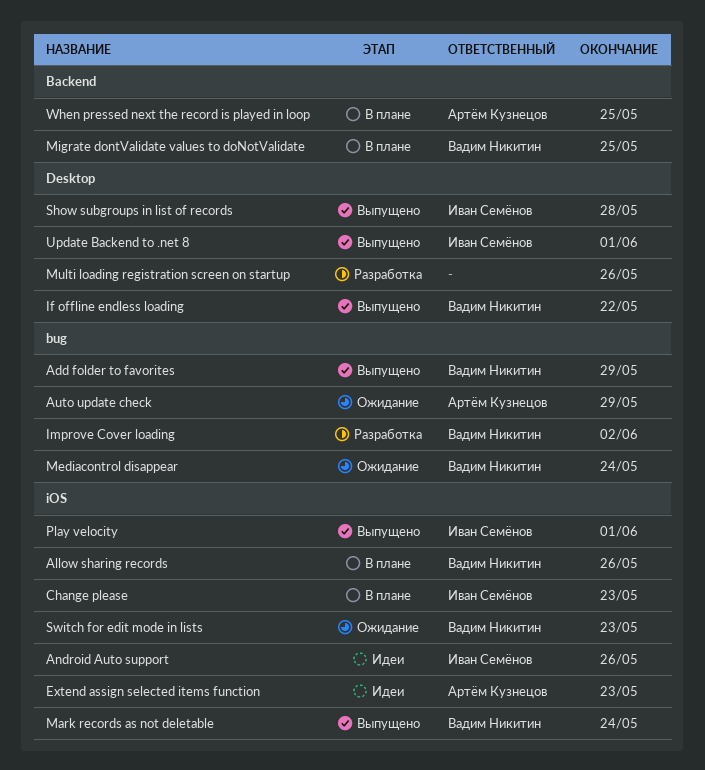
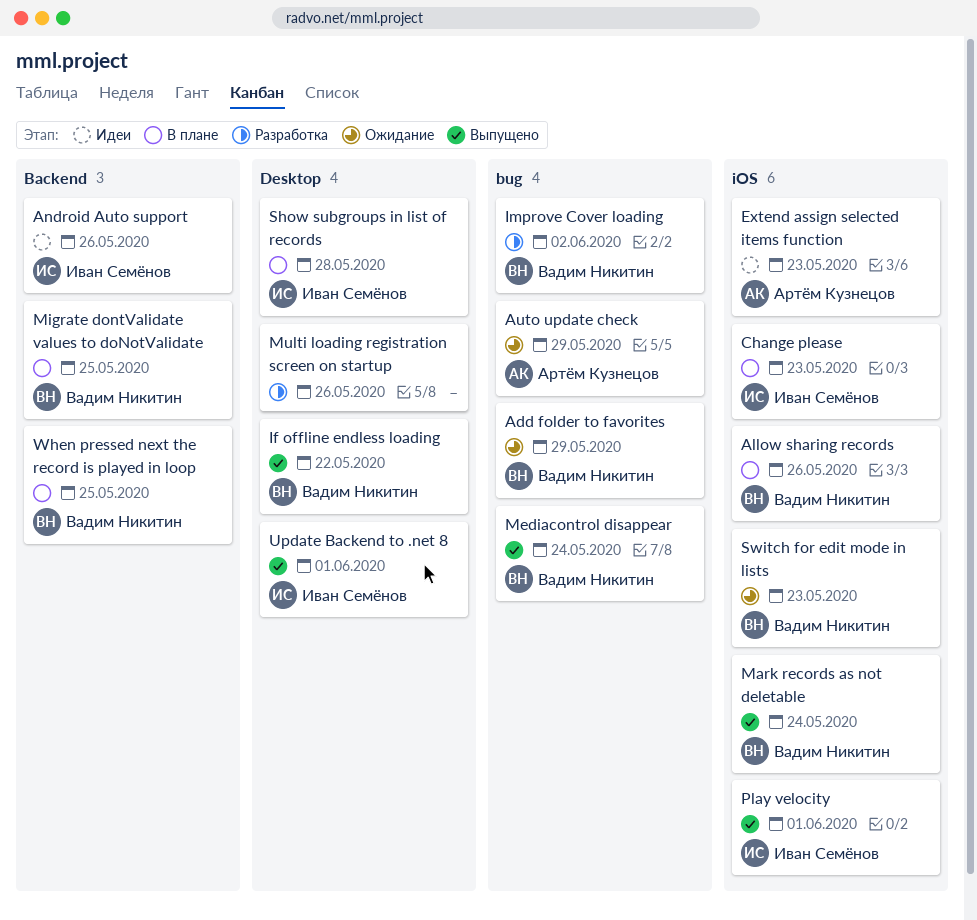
Add folder to favorites, status: Выпущено -> Ожидание
Android Auto support, label: iOS -> Backend
Mediacontrol disappear, status: Ожидание -> Выпущено
Show subgroups in list of records, status: Выпущено -> В плане
When pressed next the record is played in loop, owner: Артём Кузнецов -> Вадим Никитин

